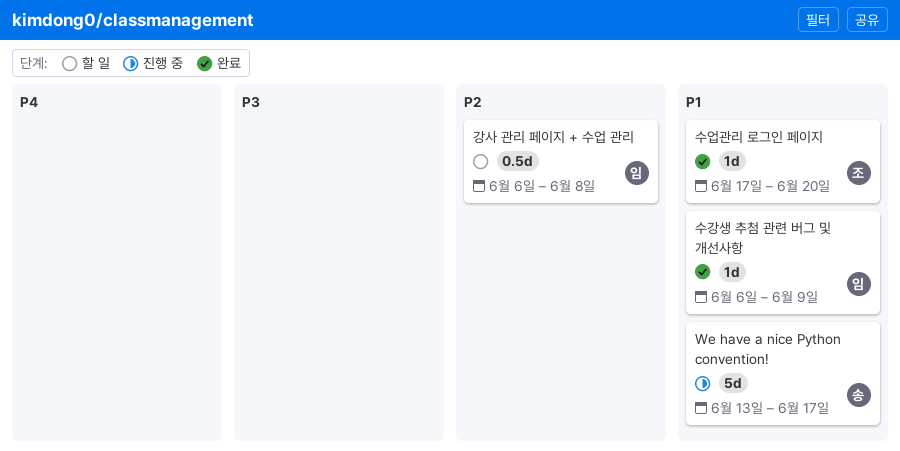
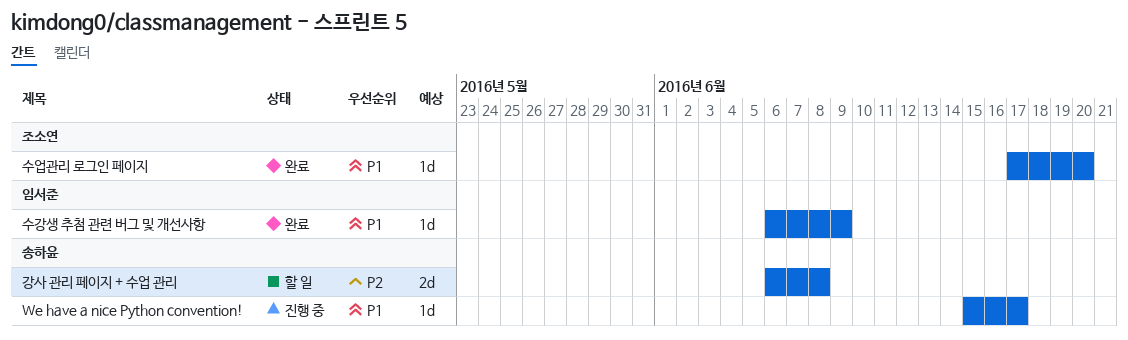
We have a nice Python convention!, estimate: 5d -> 1d
We have a nice Python convention!, start: Jun 13 -> Jun 15
강사 관리 페이지 + 수업 관리, owner: 임서준 -> 송하윤
강사 관리 페이지 + 수업 관리, estimate: 0.5d -> 2d

